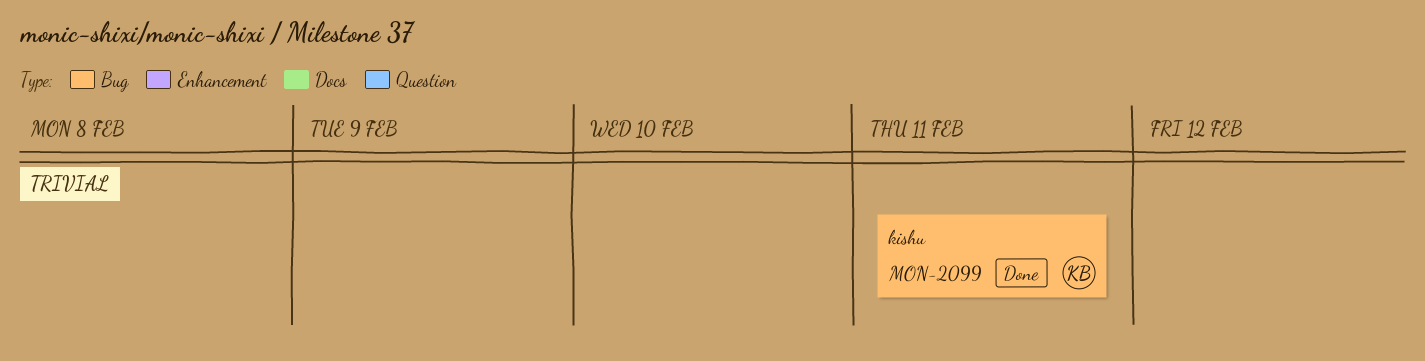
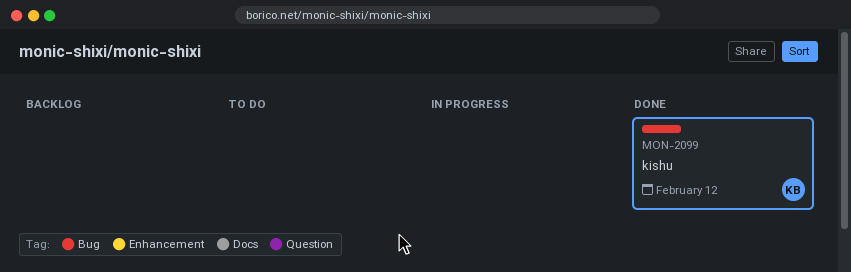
MON-2099, due: Feb 11 -> Feb 12

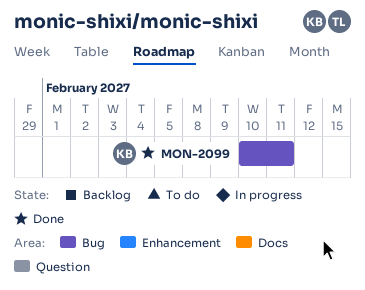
MON-2099, due: Feb 12 -> Feb 11

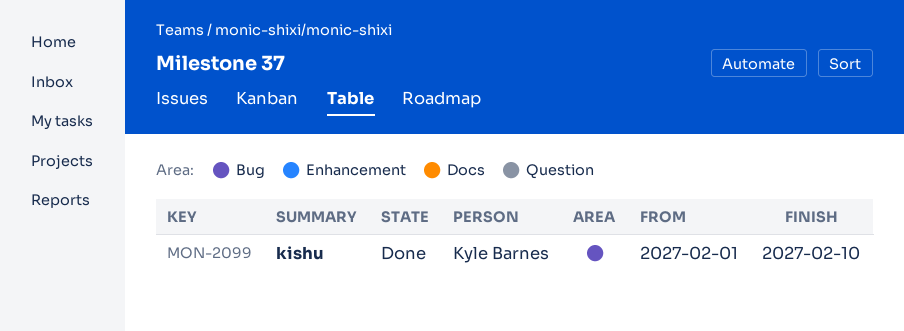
MON-2099, start: Feb 10 -> Feb 1
MON-2099, due: Feb 11 -> Feb 10

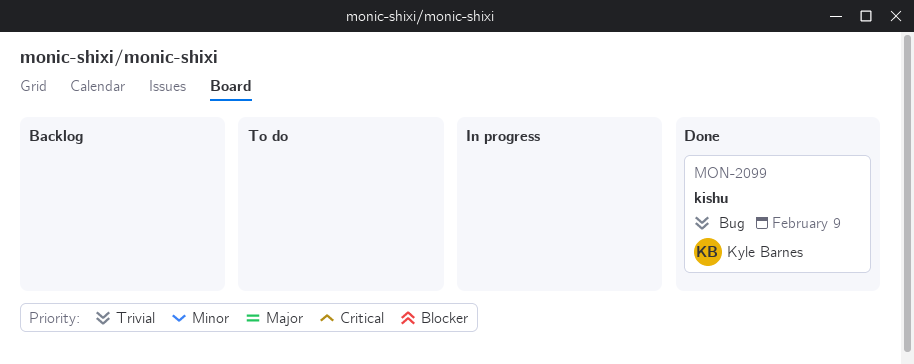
MON-2099, due: Feb 10 -> Feb 9

